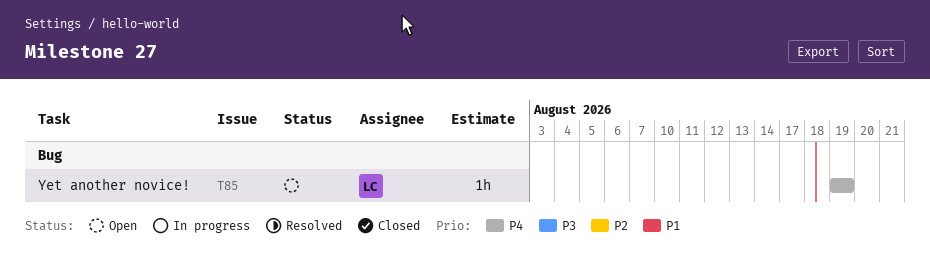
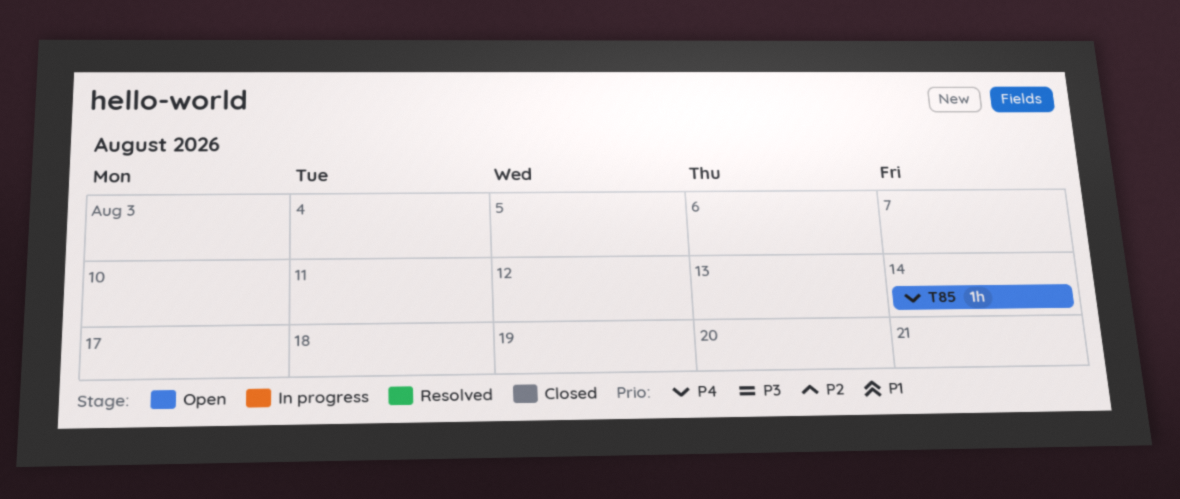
T85, start: Aug 19 -> Aug 14
T85, due: Aug 19 -> Aug 14

